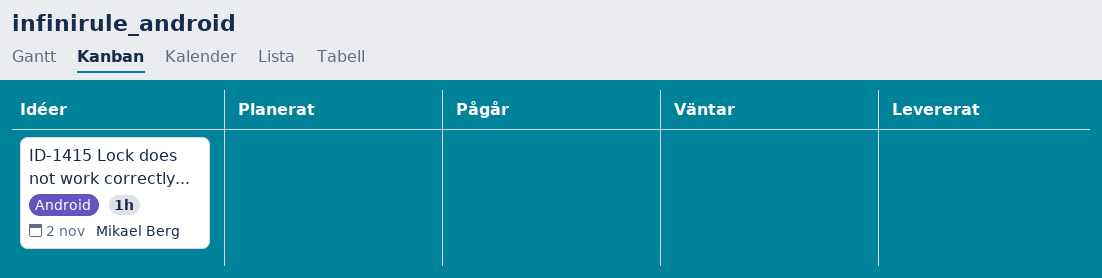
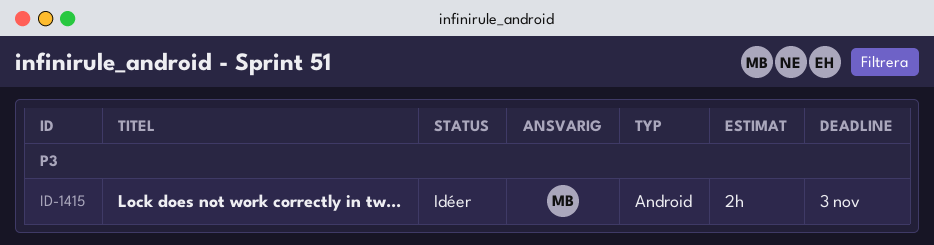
ID-1415, estimate: 1h -> 2h
ID-1415, due: Nov 2 -> Nov 3

